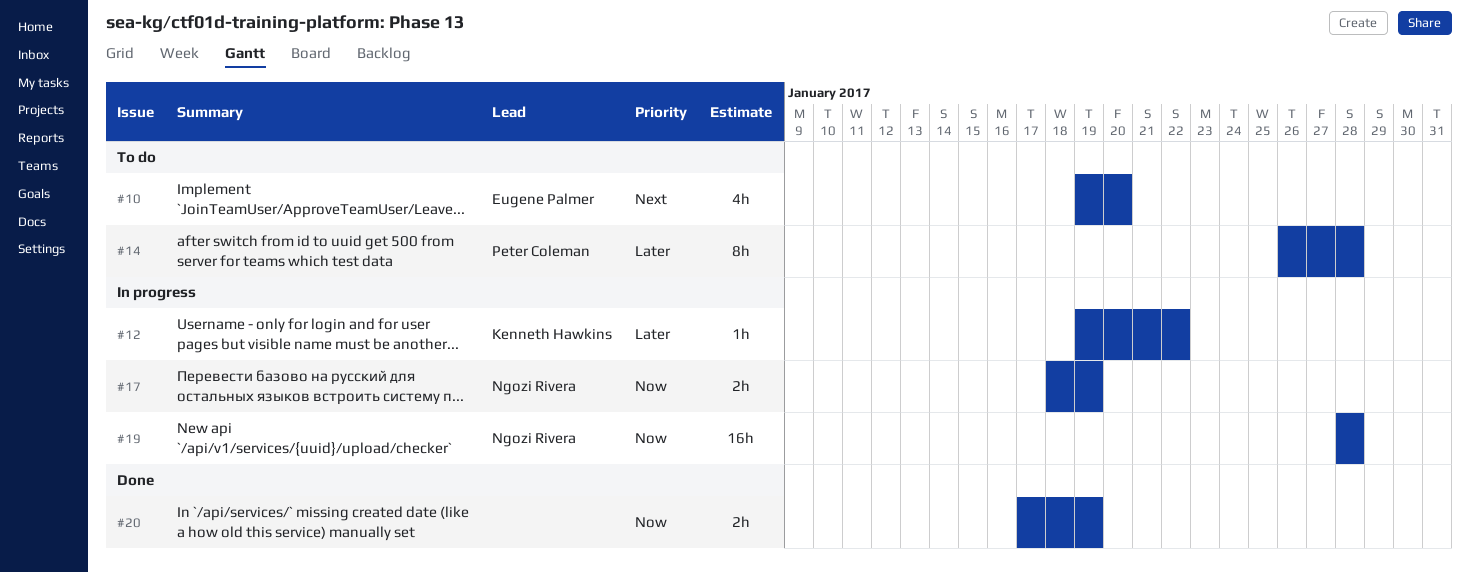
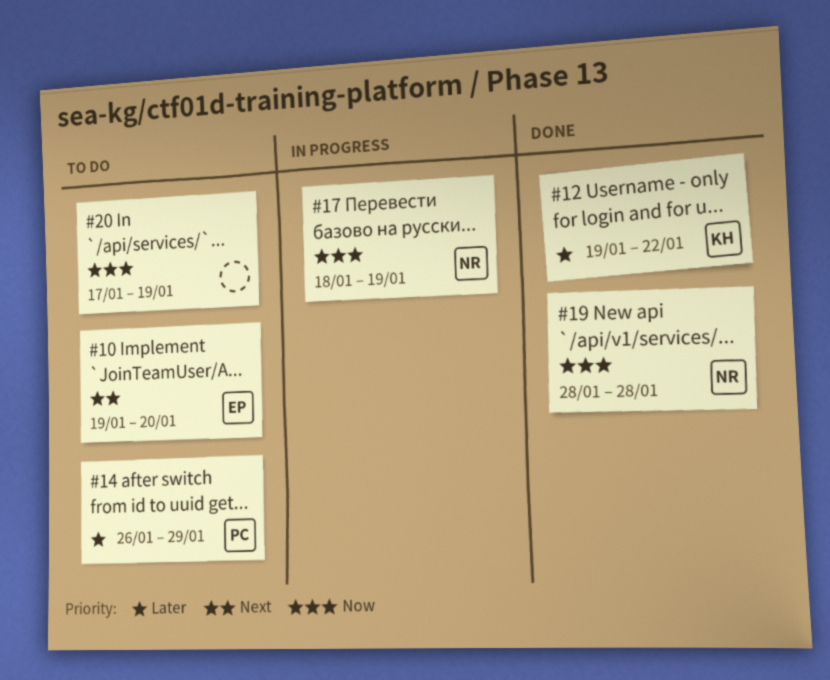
#12, status: In progress -> Done
#14, due: Jan 28 -> Jan 29
#19, status: In progress -> Done
#20, status: Done -> To do

